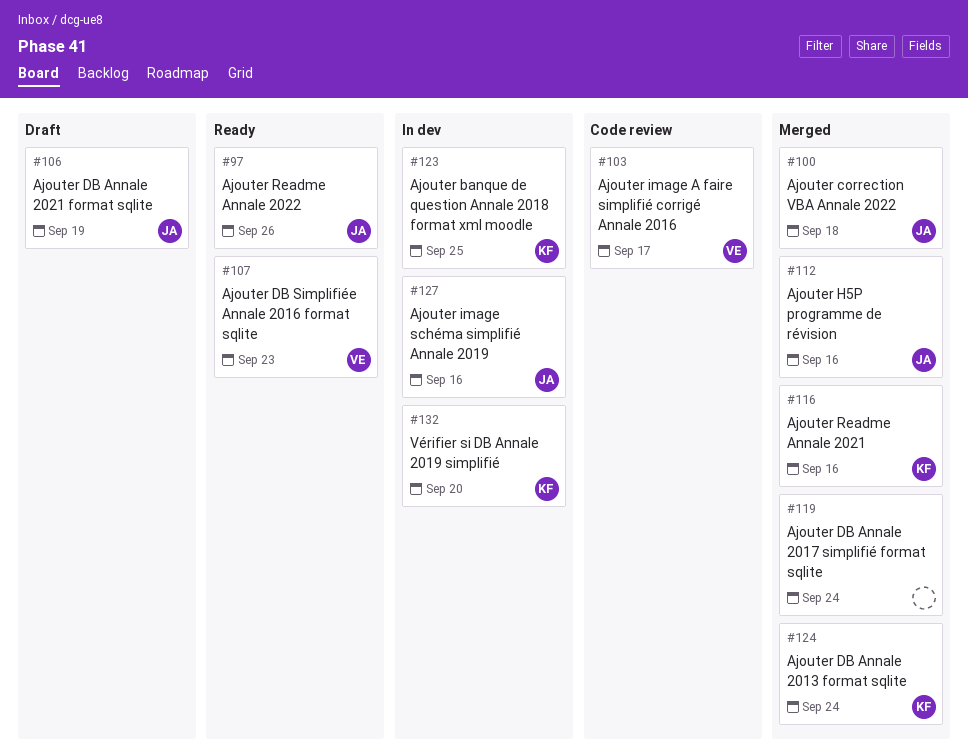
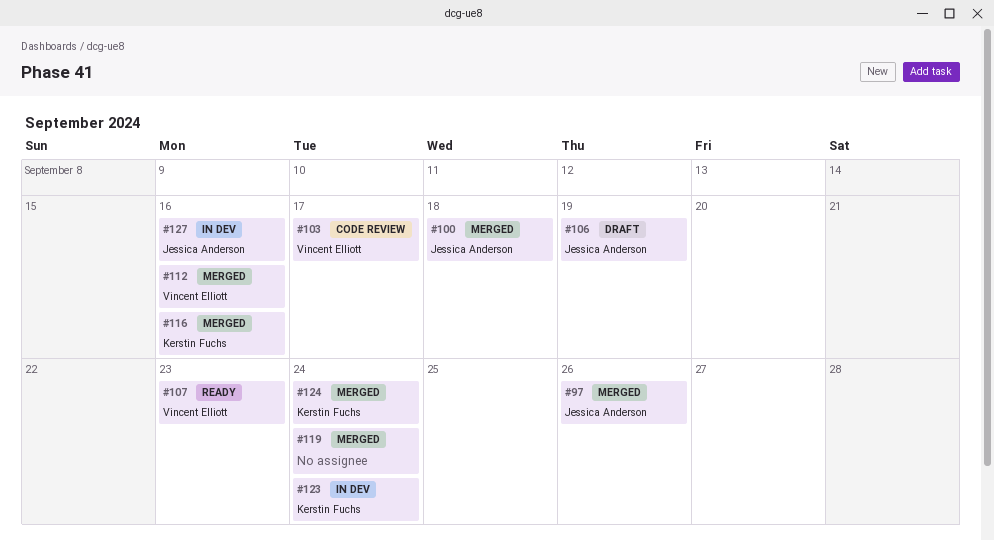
#97, status: Ready -> Merged
#112, owner: Jessica Anderson -> Vincent Elliott
#123, due: Sep 25 -> Sep 24
#132: present -> none

